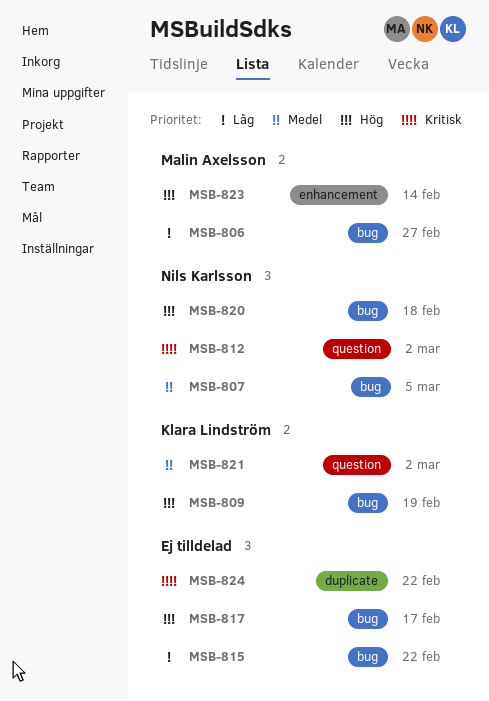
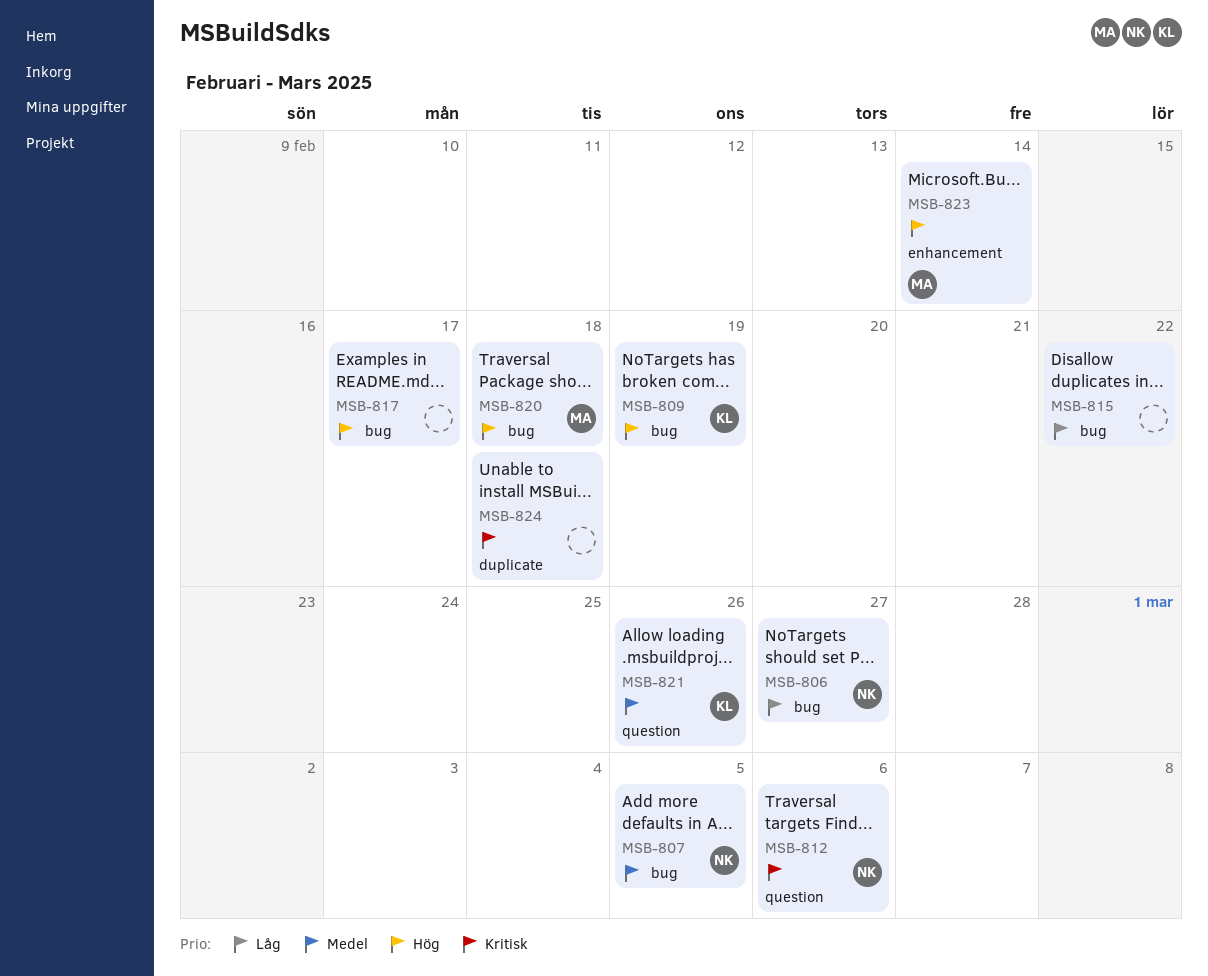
MSB-806, owner: Malin Axelsson -> Nils Karlsson
MSB-812, due: Mar 2 -> Mar 6
MSB-820, owner: Nils Karlsson -> Malin Axelsson
MSB-821, due: Mar 2 -> Feb 26
MSB-824, due: Feb 22 -> Feb 18

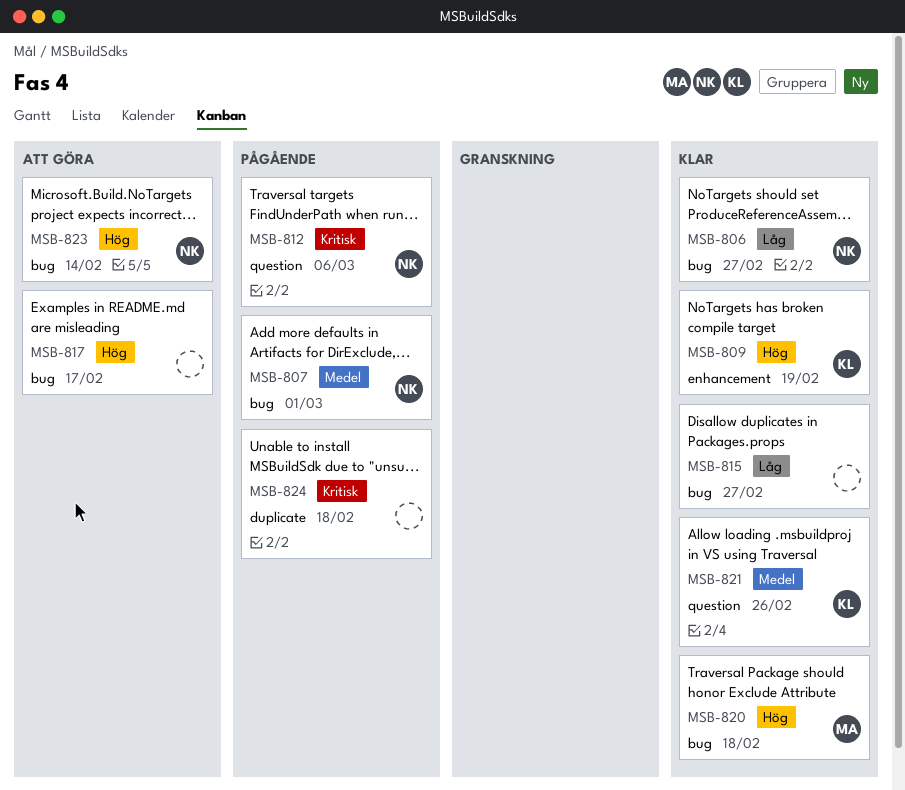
MSB-807, due: Mar 5 -> Mar 1
MSB-809, label: bug -> enhancement
MSB-815, due: Feb 22 -> Feb 27
MSB-823, owner: MA -> NK
MSB-823, label: enhancement -> bug

